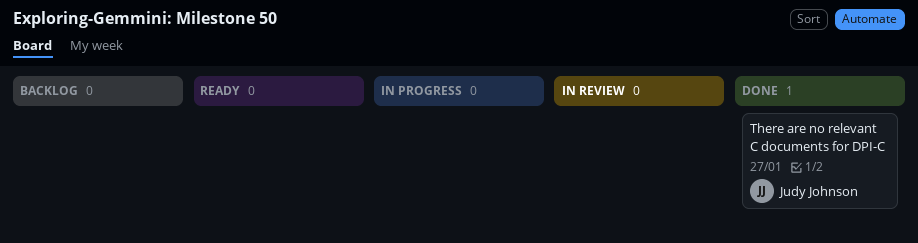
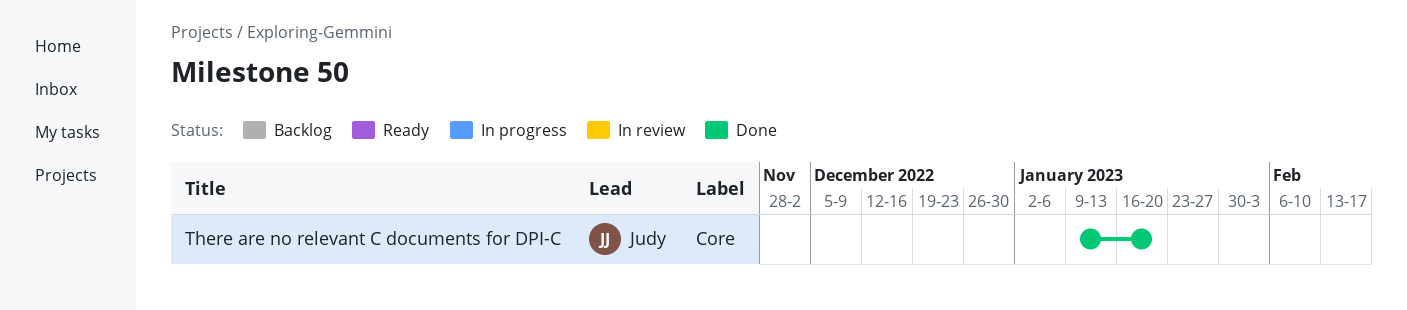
There are no relevant C documents for DPI-C, due: Jan 27 -> Jan 20

